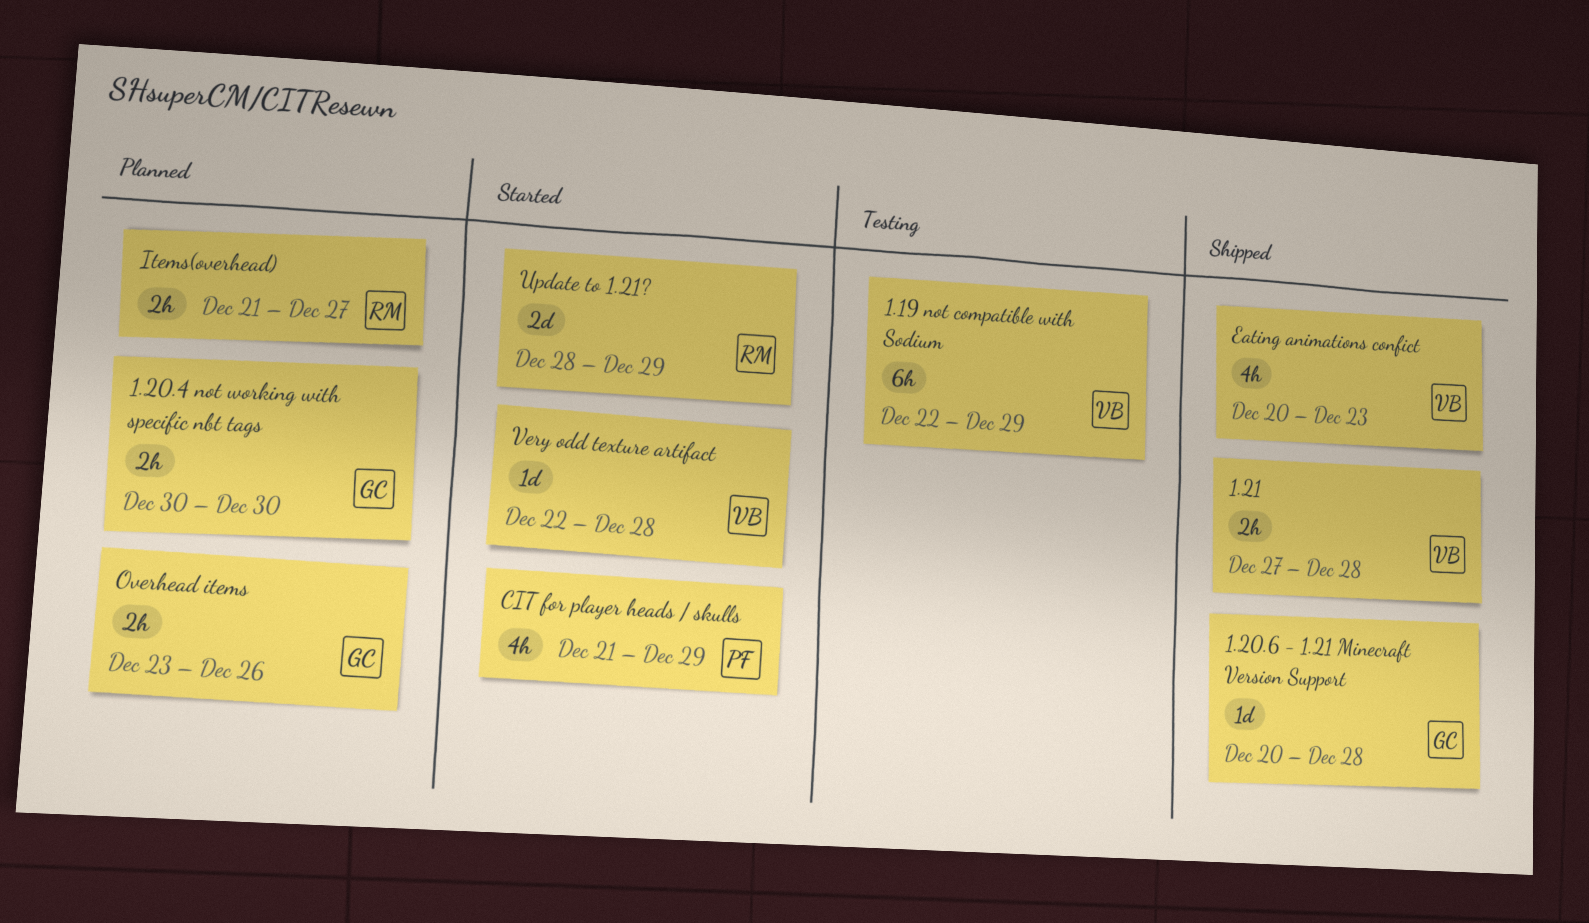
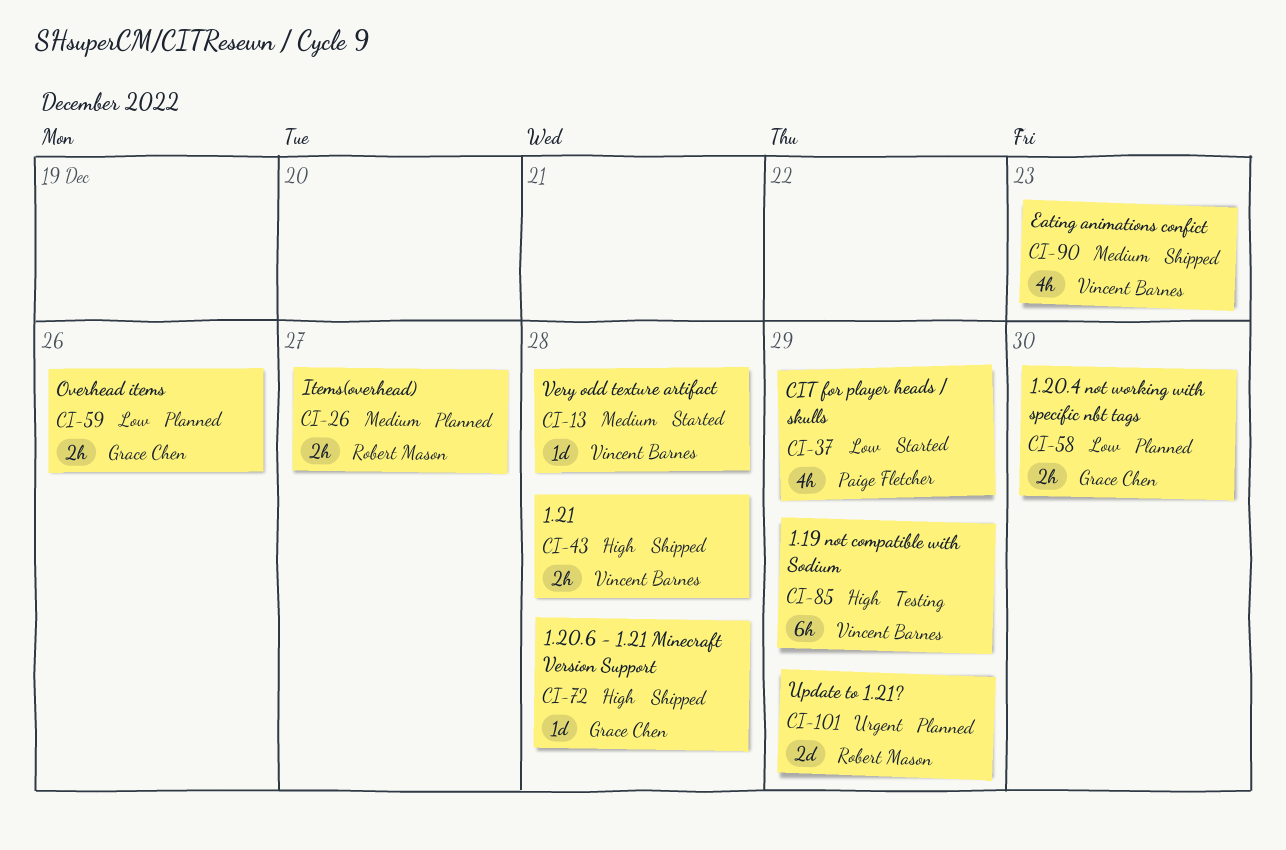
Update to 1.21?, status: Started -> Planned

